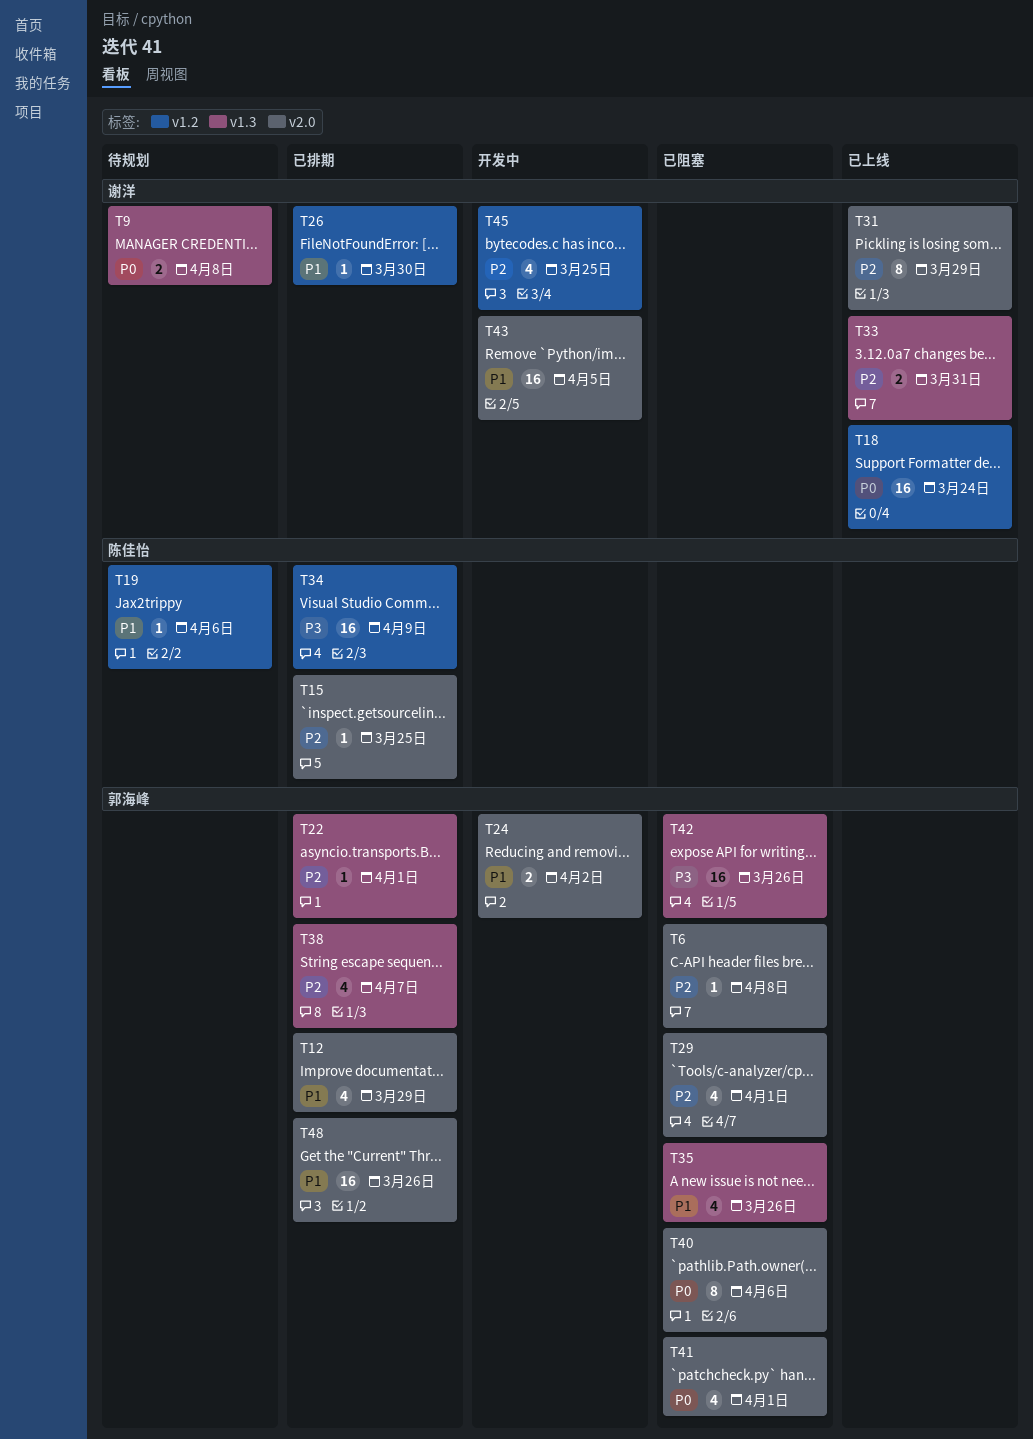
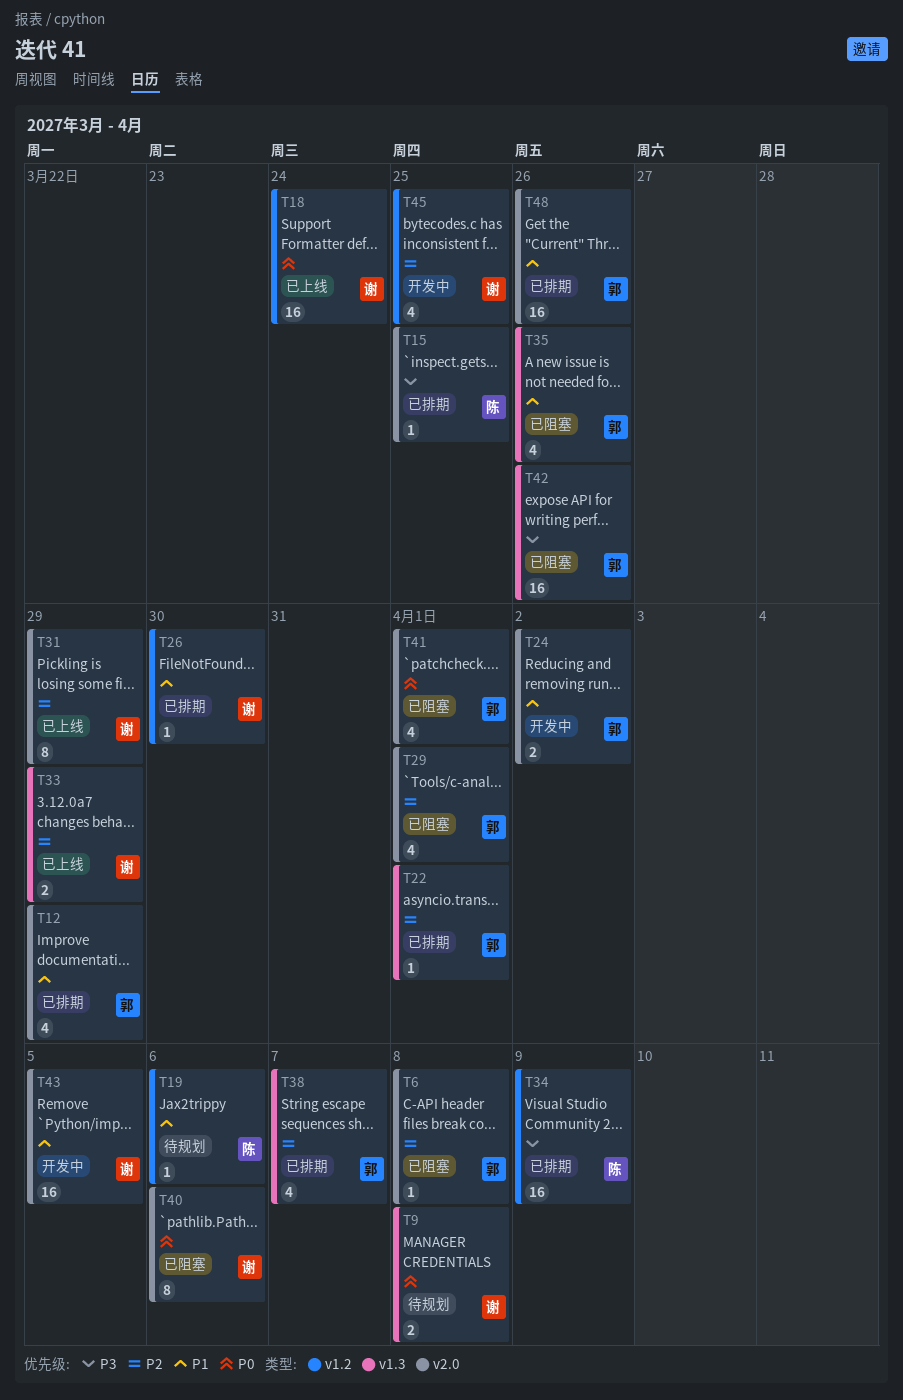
T15, priority: P2 -> P3
T33, due: Mar 31 -> Mar 29
T40, owner: 郭海峰 -> 谢洋

